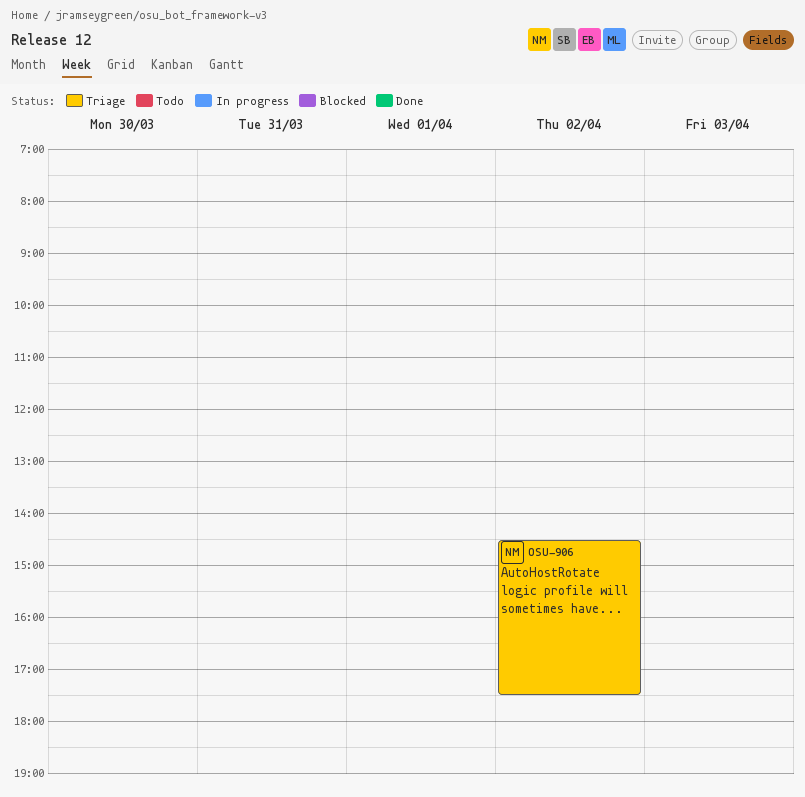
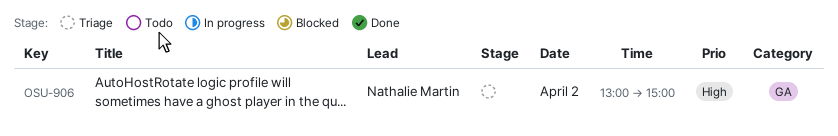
OSU-906, begins: 14:30 -> 13:00
OSU-906, ends: 17:30 -> 15:00

